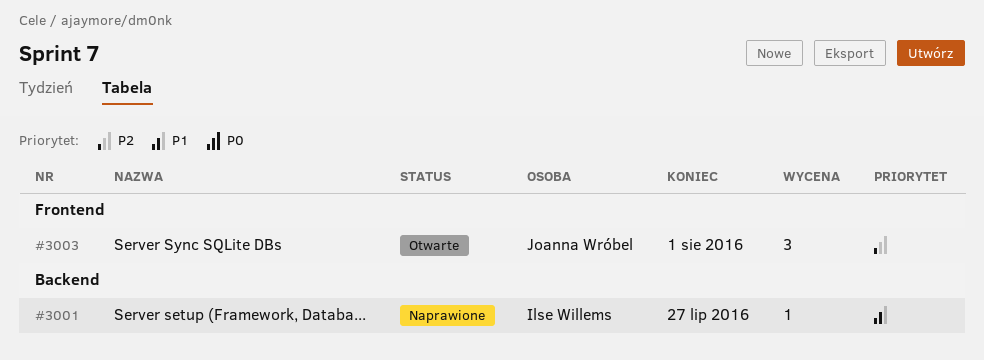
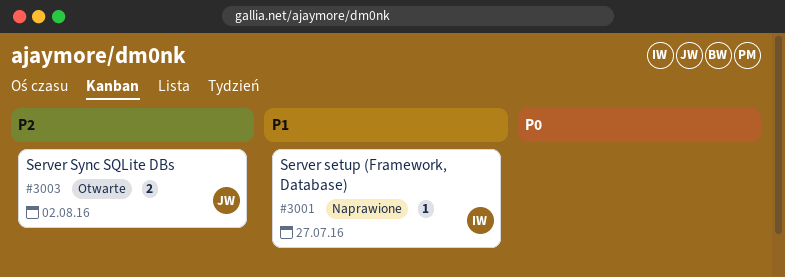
#3003, estimate: 3 -> 2
#3003, due: Aug 1 -> Aug 2

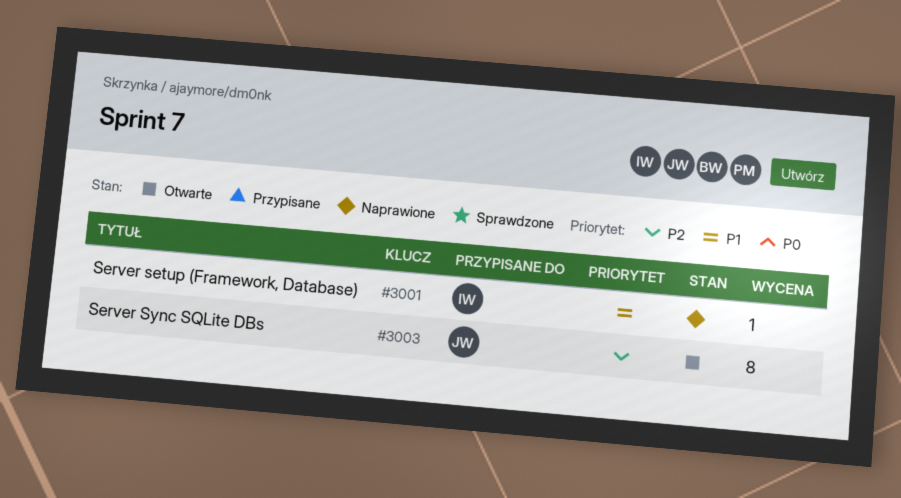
#3003, estimate: 2 -> 8

